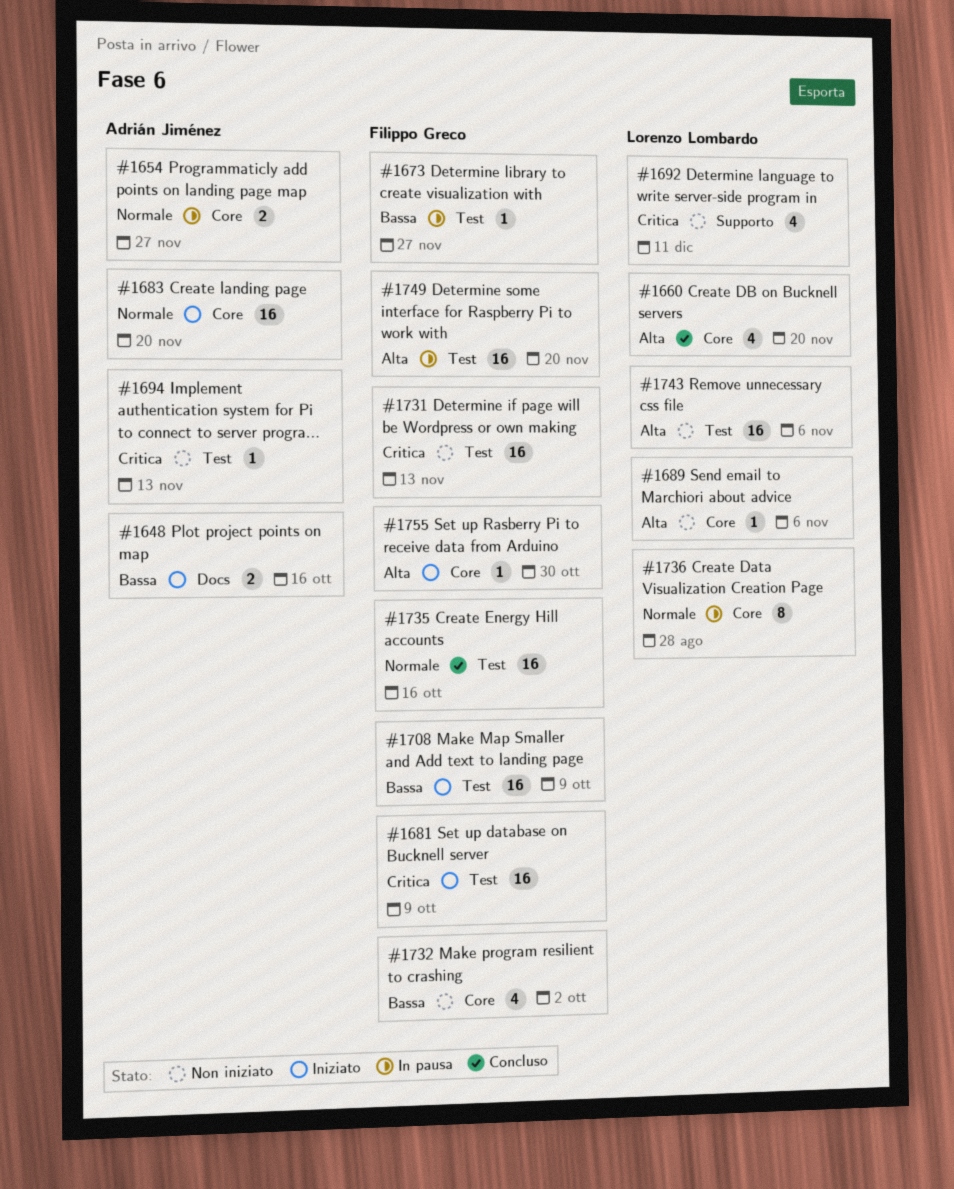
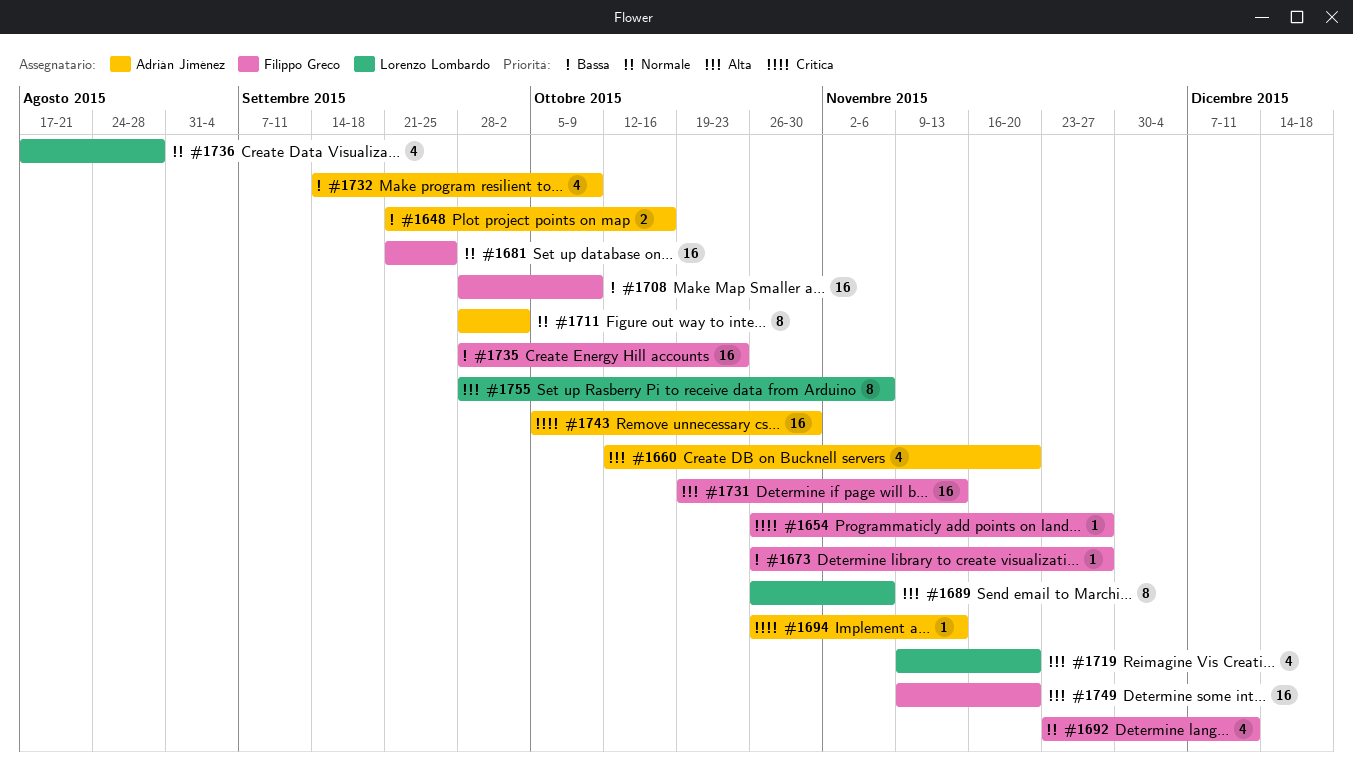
#1654, owner: Adrián Jiménez -> Filippo Greco
#1654, priority: Normale -> Critica
#1654, estimate: 2 -> 1
#1660, owner: Lorenzo Lombardo -> Adrián Jiménez
#1681, priority: Critica -> Normale
#1681, due: Oct 9 -> Sep 25
#1683: present -> none
#1689, estimate: 1 -> 8
#1692, owner: Lorenzo Lombardo -> Filippo Greco
#1692, priority: Critica -> Normale
#1711: none -> present
#1719: none -> present
#1731, priority: Critica -> Alta
#1732, owner: Filippo Greco -> Adrián Jiménez
#1732, due: Oct 2 -> Oct 9
#1735, priority: Normale -> Bassa
#1735, due: Oct 16 -> Oct 23
#1736, estimate: 8 -> 4
#1743, owner: Lorenzo Lombardo -> Adrián Jiménez
#1743, priority: Alta -> Critica
#1743, due: Nov 6 -> Oct 30
#1755, owner: Filippo Greco -> Lorenzo Lombardo
#1755, estimate: 1 -> 8
#1755, due: Oct 30 -> Nov 6

